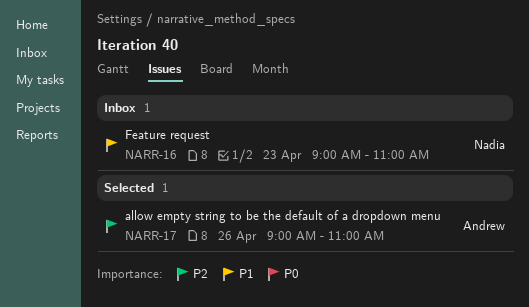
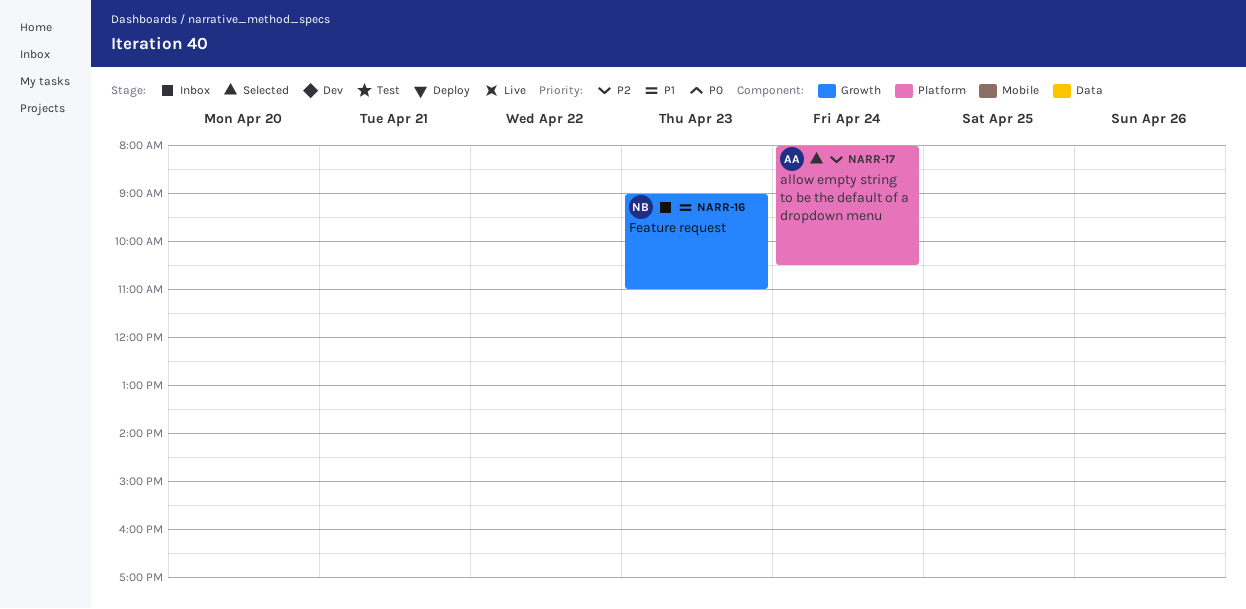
NARR-17, day: Apr 26 -> Apr 24
NARR-17, begins: 09:00 -> 08:00
NARR-17, ends: 11:00 -> 10:30

